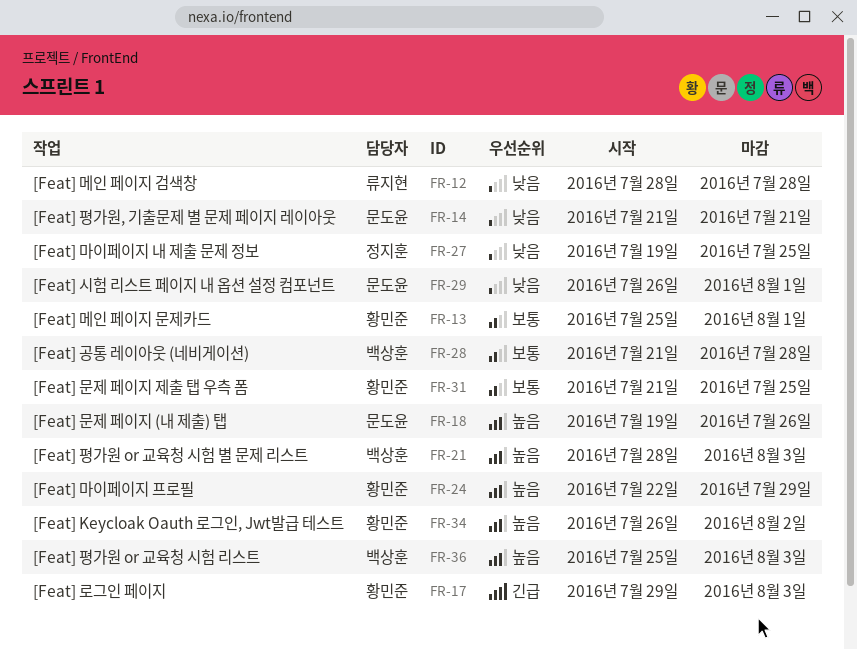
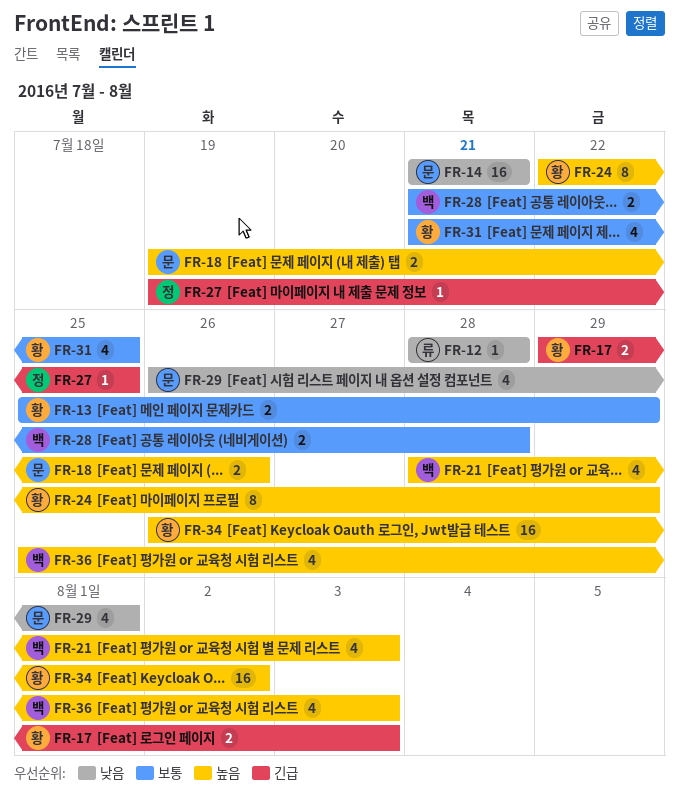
FR-13, due: Aug 1 -> Jul 29
FR-27, priority: 낮음 -> 긴급

